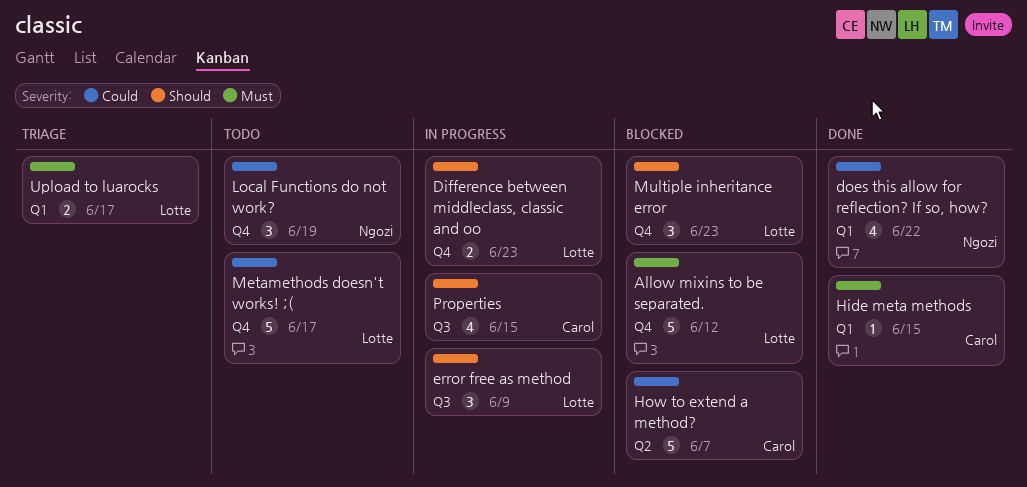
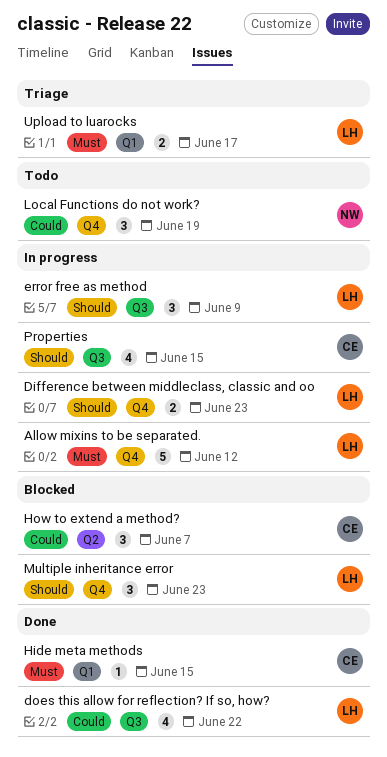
Allow mixins to be separated., status: Blocked -> In progress
does this allow for reflection? If so, how?, owner: Ngozi -> Lotte
does this allow for reflection? If so, how?, label: Q1 -> Q3
How to extend a method?, estimate: 5 -> 3
Metamethods doesn't works! ;(: present -> none

